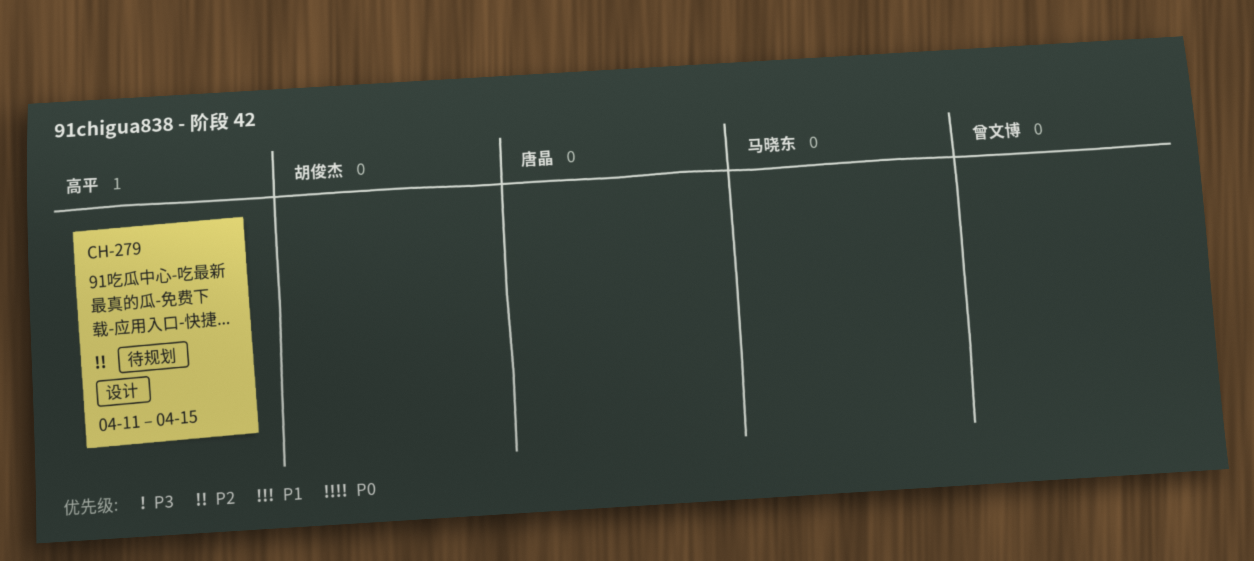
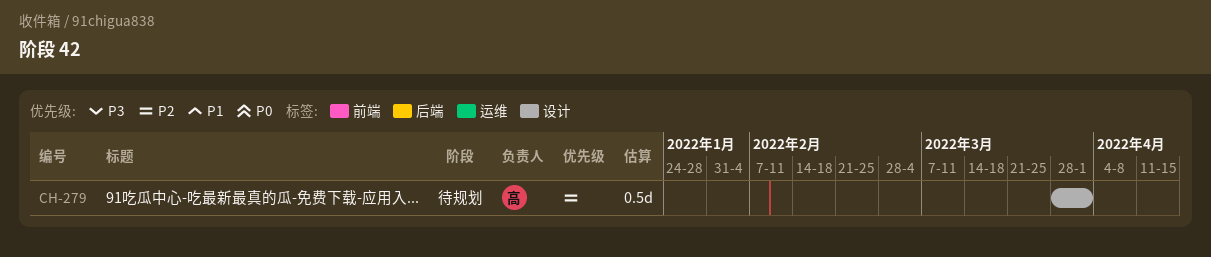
CH-279, start: Apr 11 -> Mar 28
CH-279, due: Apr 15 -> Apr 1

